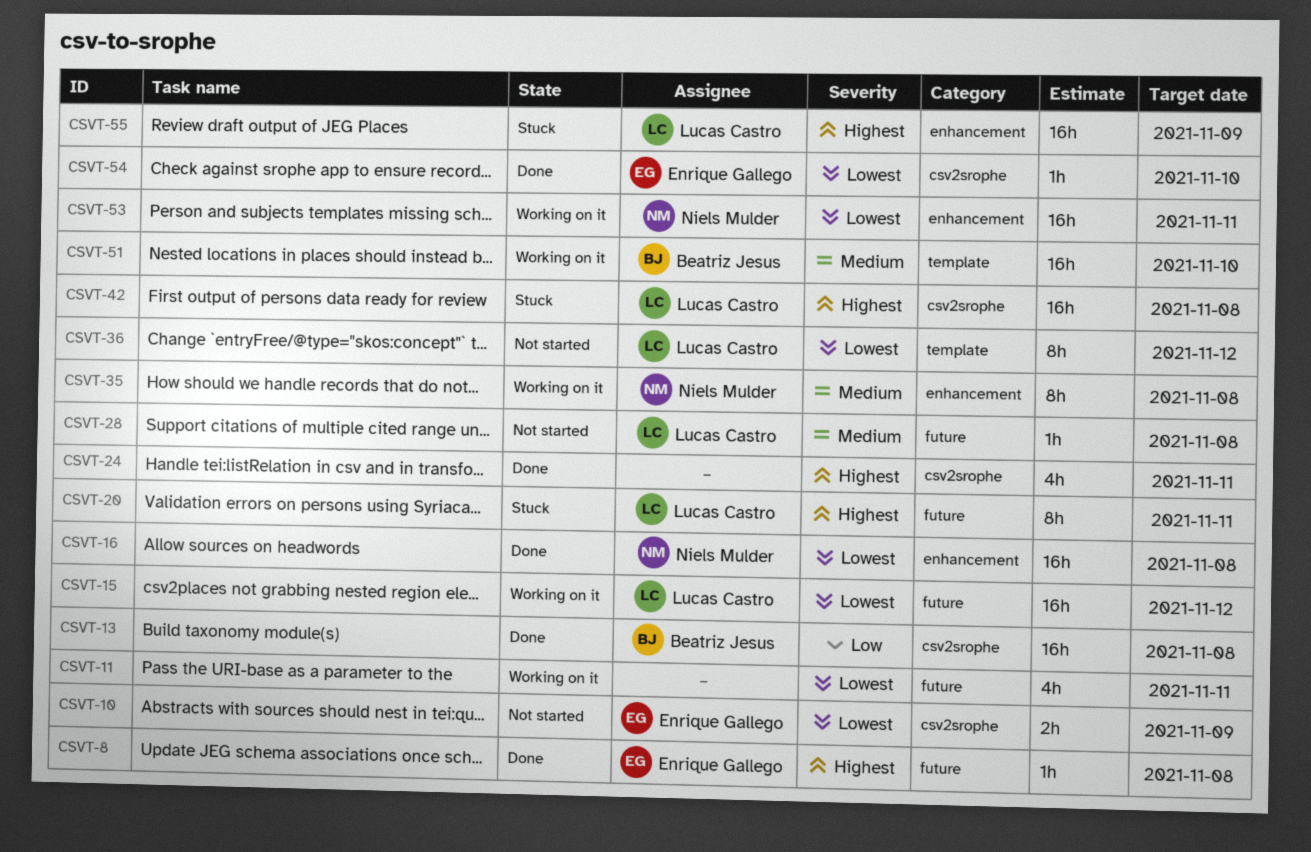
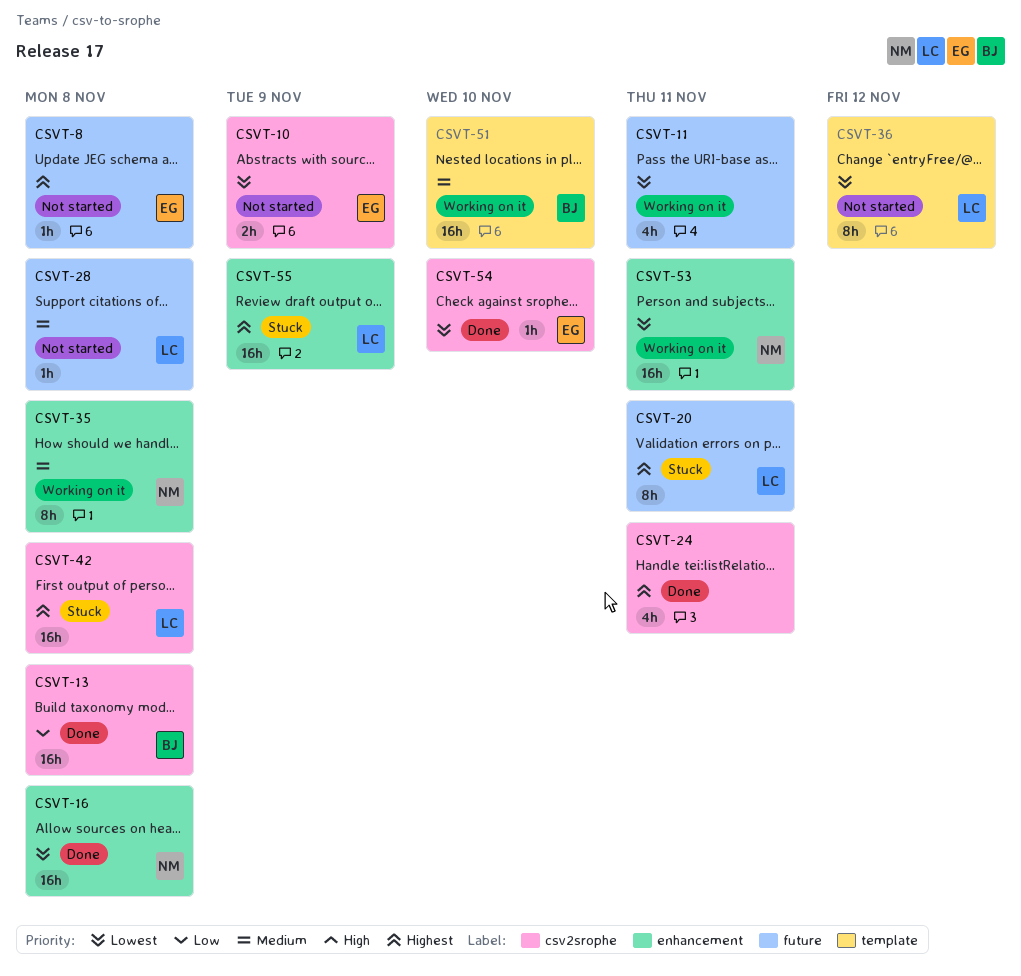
CSVT-8, status: Done -> Not started
CSVT-15: present -> none

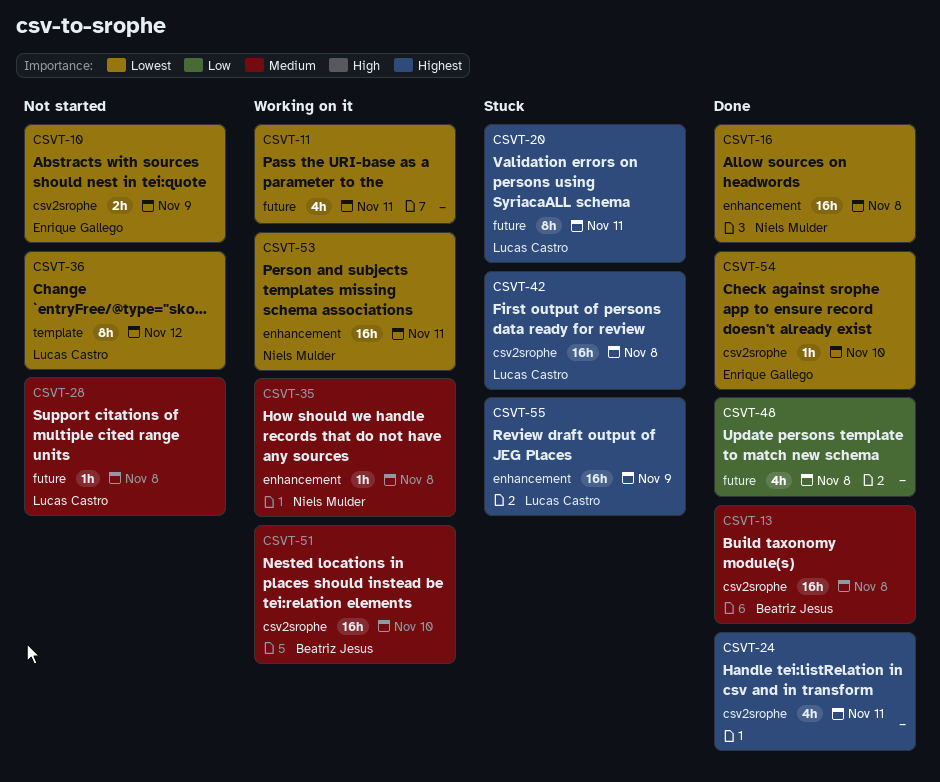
CSVT-8: present -> none
CSVT-13, priority: Low -> Medium
CSVT-35, estimate: 8h -> 1h
CSVT-48: none -> present
CSVT-51, label: template -> csv2srophe

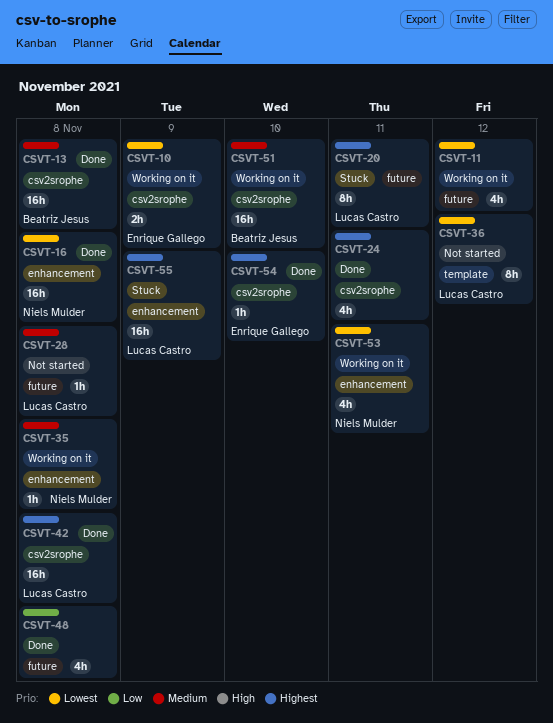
CSVT-10, status: Not started -> Working on it
CSVT-11, due: Nov 11 -> Nov 12
CSVT-42, status: Stuck -> Done
CSVT-53, estimate: 16h -> 4h
CSVT-54, priority: Lowest -> Highest

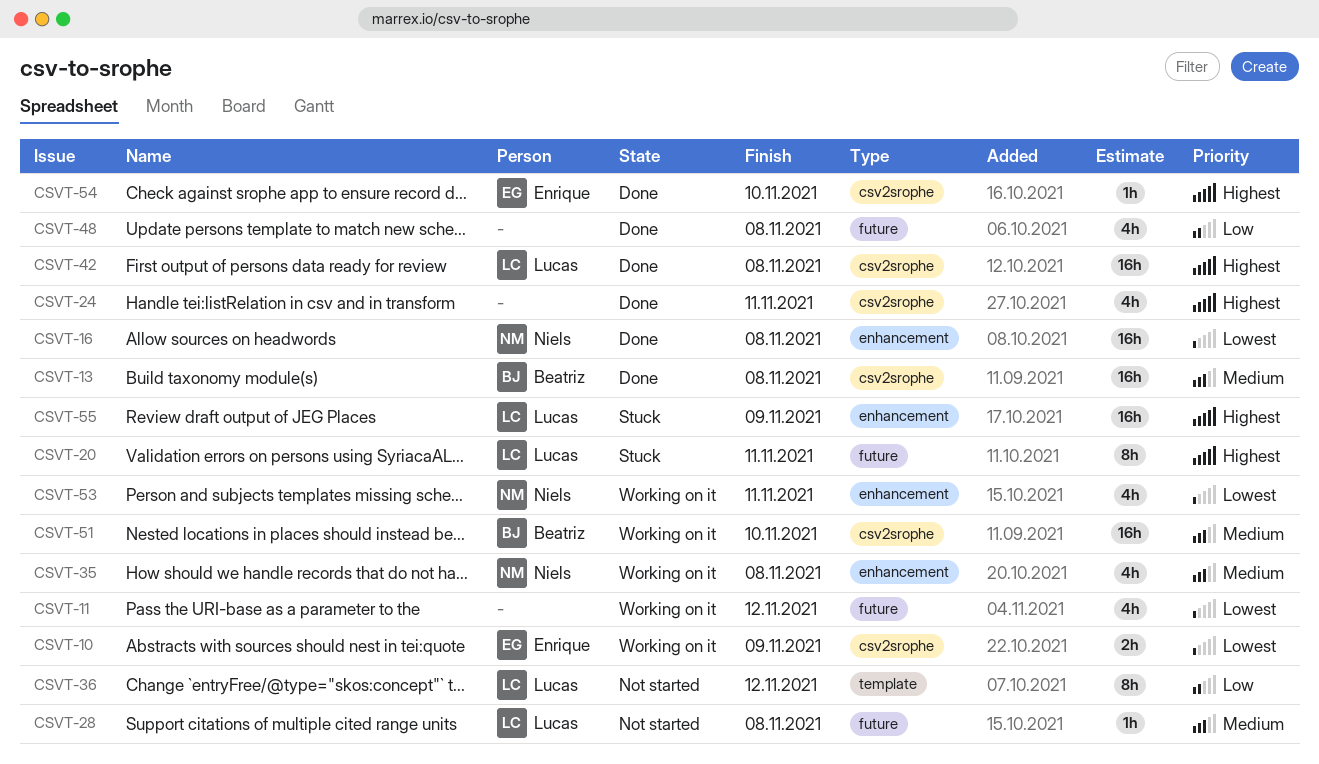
CSVT-35, estimate: 1h -> 4h
CSVT-36, priority: Lowest -> Low

